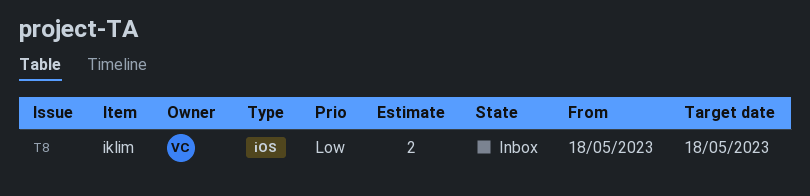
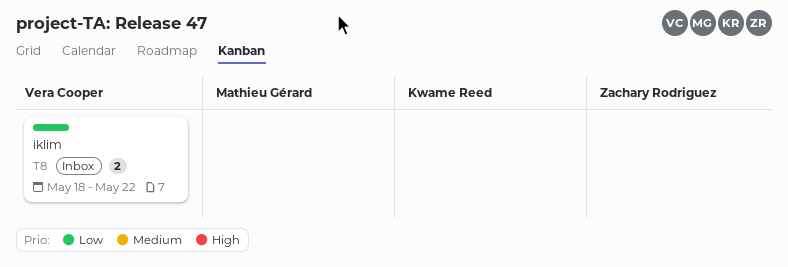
T8, due: May 18 -> May 22

